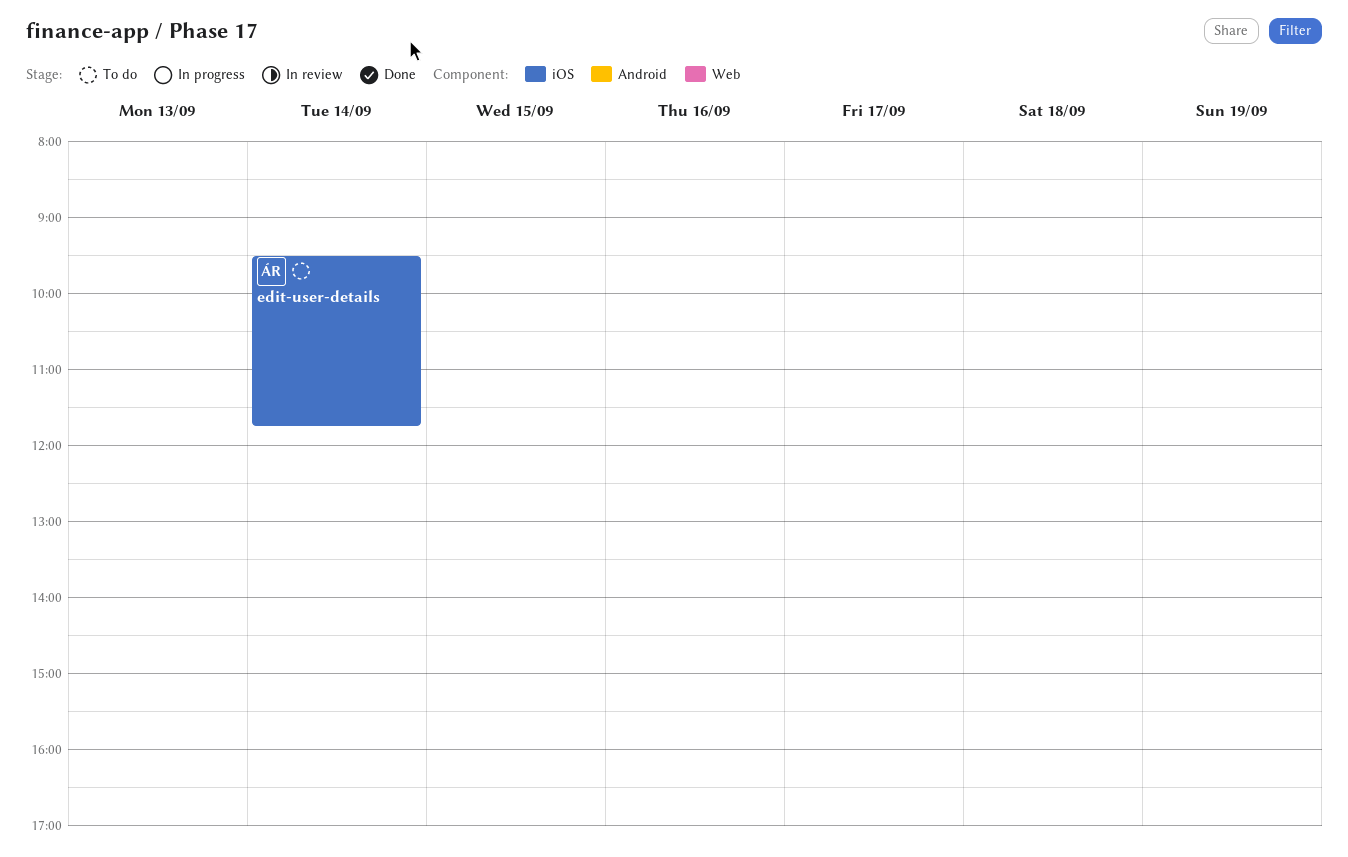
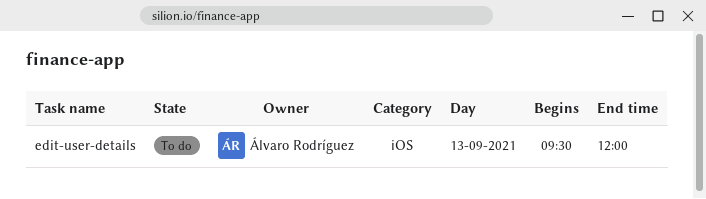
edit-user-details, day: Sep 14 -> Sep 13
edit-user-details, ends: 11:45 -> 12:00

